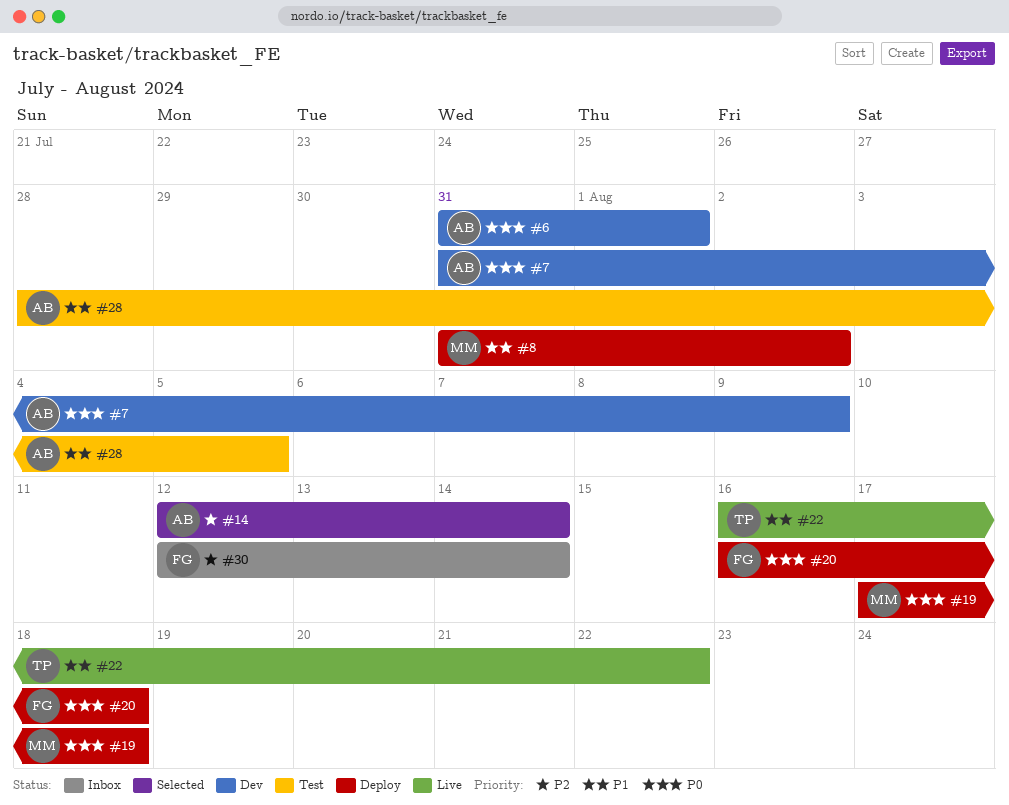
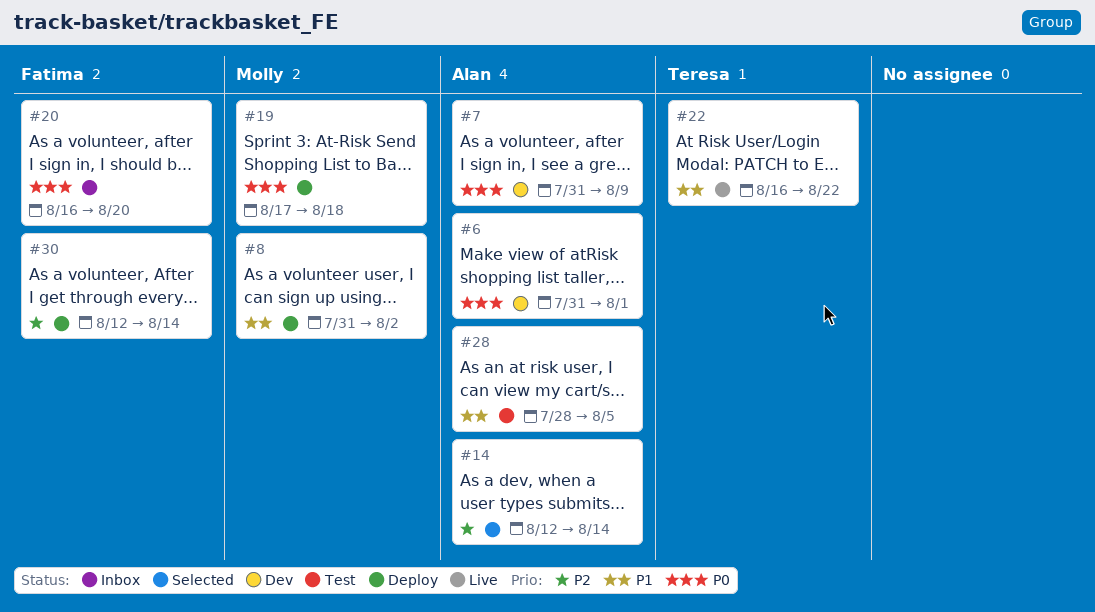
#20, status: Deploy -> Inbox
#20, due: Aug 18 -> Aug 20
#30, status: Inbox -> Deploy

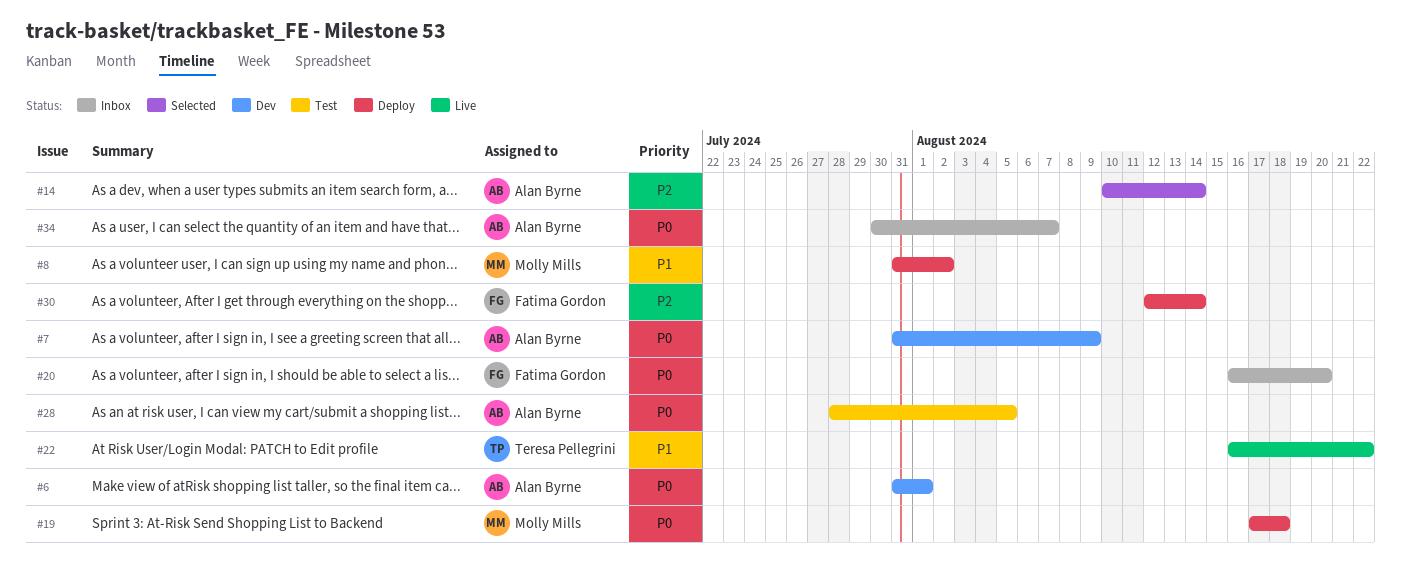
#14, start: Aug 12 -> Aug 10
#28, priority: P1 -> P0
#34: none -> present

